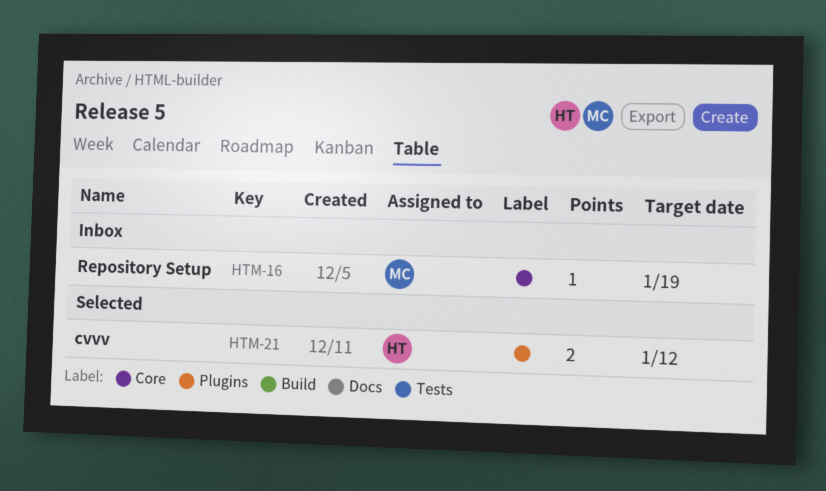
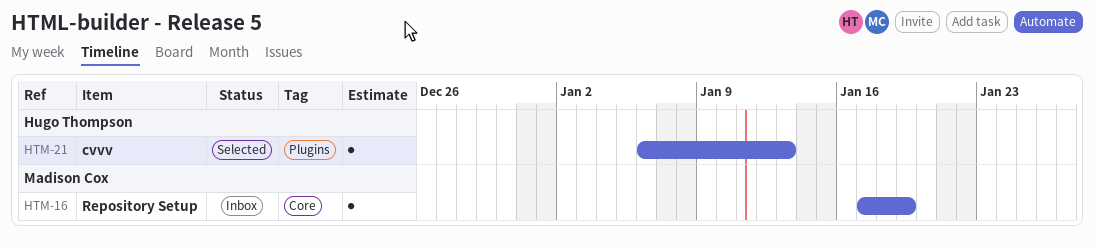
HTM-21, estimate: 2 -> 1
HTM-21, due: Jan 12 -> Jan 13

